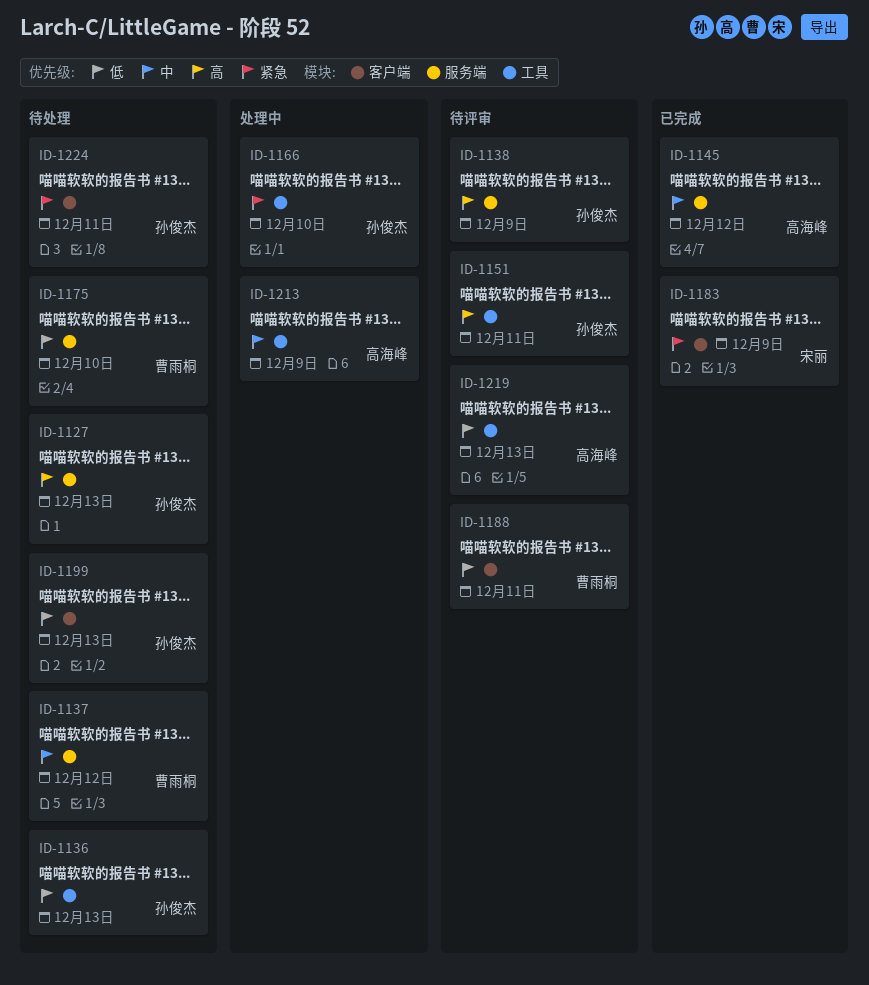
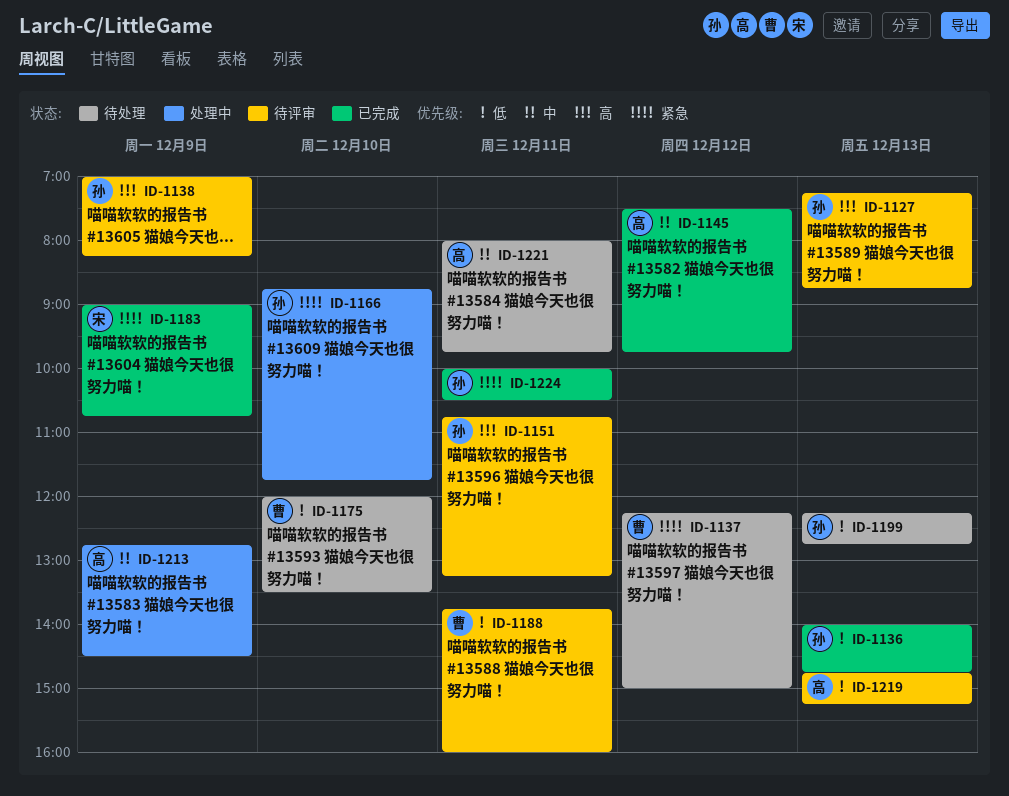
ID-1127, status: 待处理 -> 待评审
ID-1136, status: 待处理 -> 已完成
ID-1137, priority: 中 -> 紧急
ID-1221: none -> present
ID-1224, status: 待处理 -> 已完成

